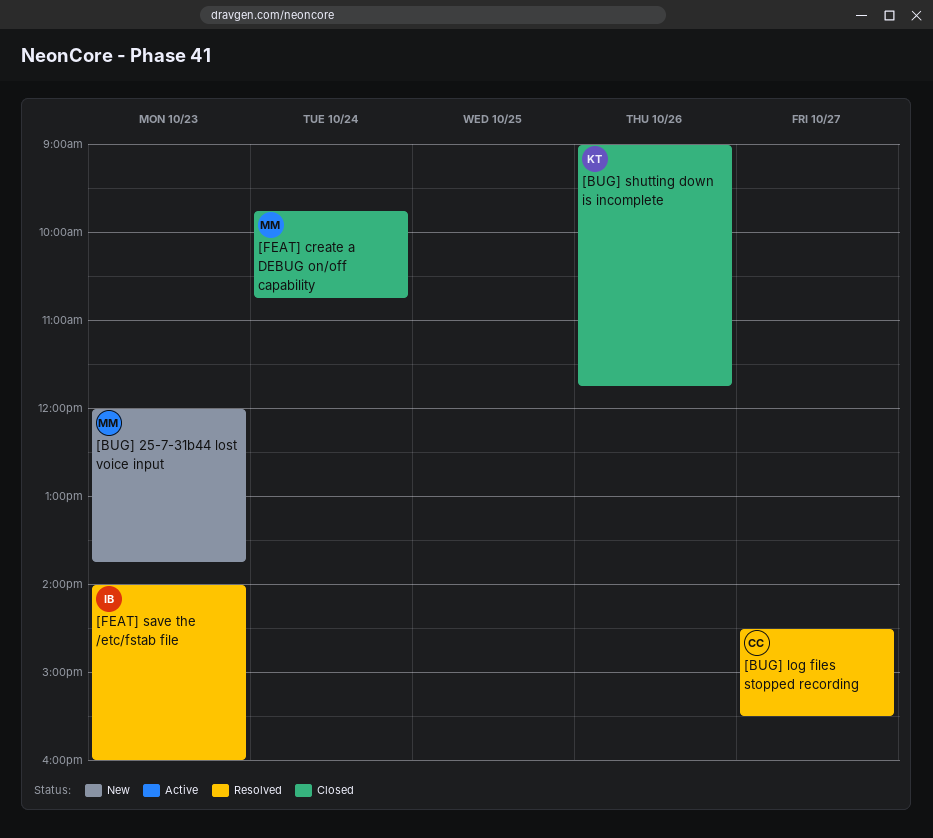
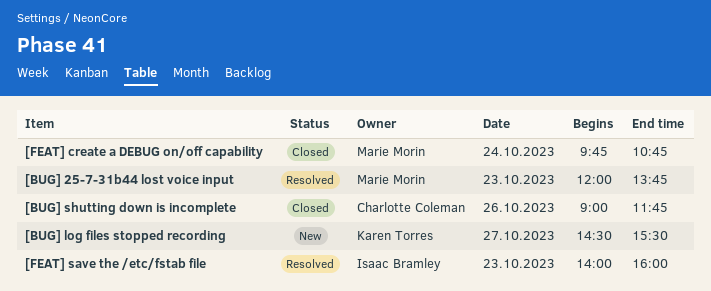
[BUG] 25-7-31b44 lost voice input, status: New -> Resolved
[BUG] log files stopped recording, status: Resolved -> New
[BUG] log files stopped recording, owner: Charlotte Coleman -> Karen Torres
[BUG] shutting down is incomplete, owner: Karen Torres -> Charlotte Coleman

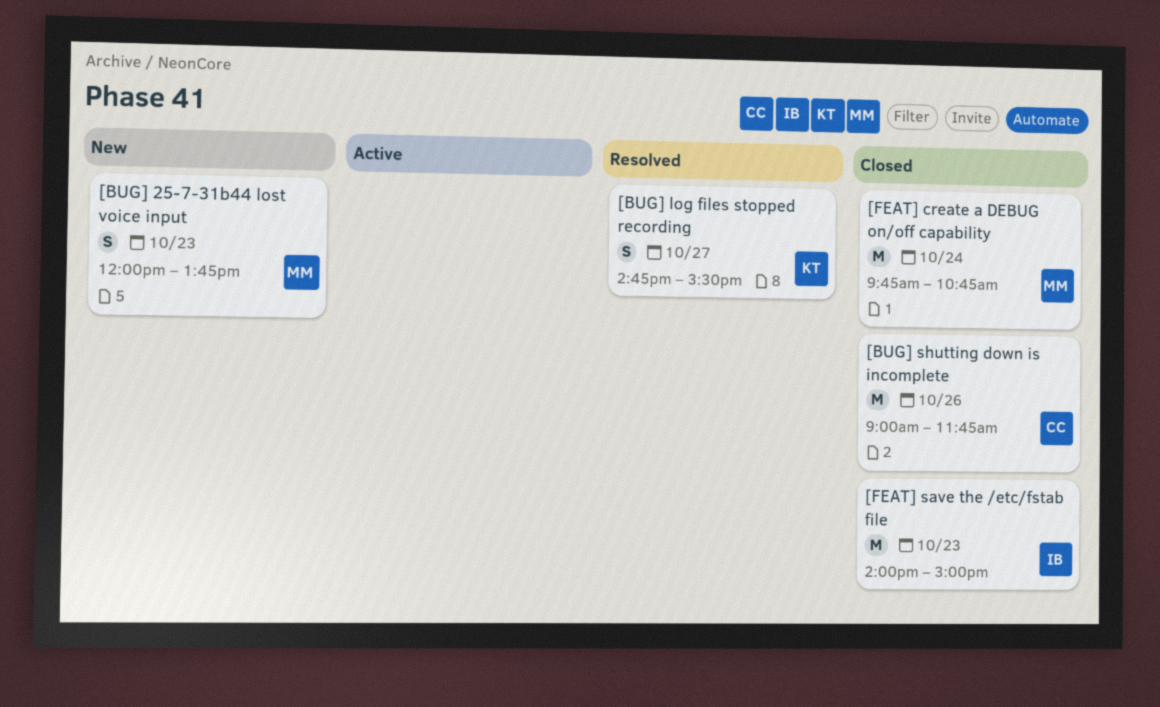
[BUG] 25-7-31b44 lost voice input, status: Resolved -> New
[BUG] log files stopped recording, status: New -> Resolved
[BUG] log files stopped recording, begins: 14:30 -> 14:45
[FEAT] save the /etc/fstab file, status: Resolved -> Closed
[FEAT] save the /etc/fstab file, ends: 16:00 -> 15:00

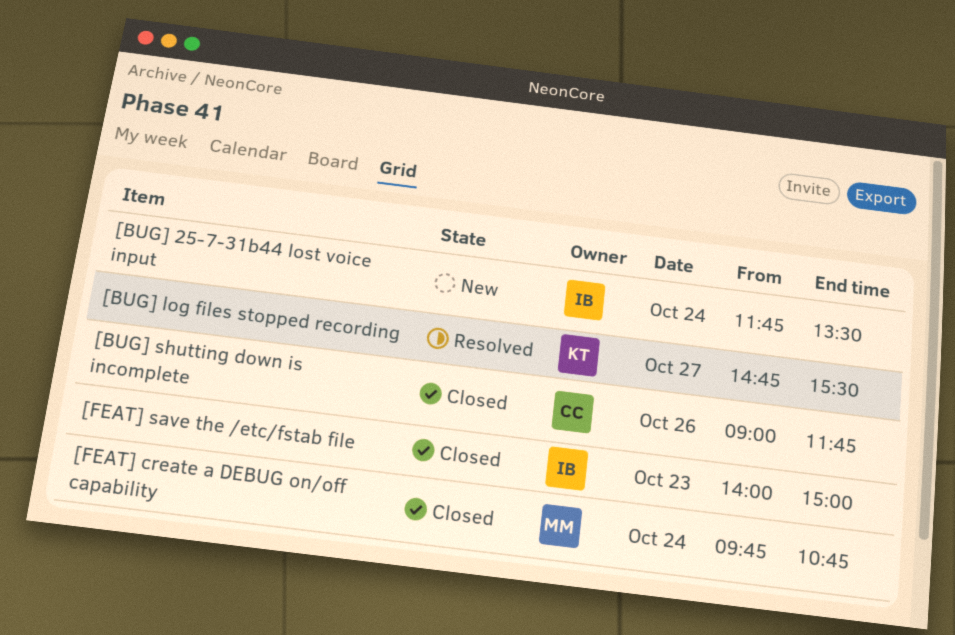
[BUG] 25-7-31b44 lost voice input, owner: MM -> IB
[BUG] 25-7-31b44 lost voice input, day: Oct 23 -> Oct 24
[BUG] 25-7-31b44 lost voice input, begins: 12:00 -> 11:45
[BUG] 25-7-31b44 lost voice input, ends: 13:45 -> 13:30

